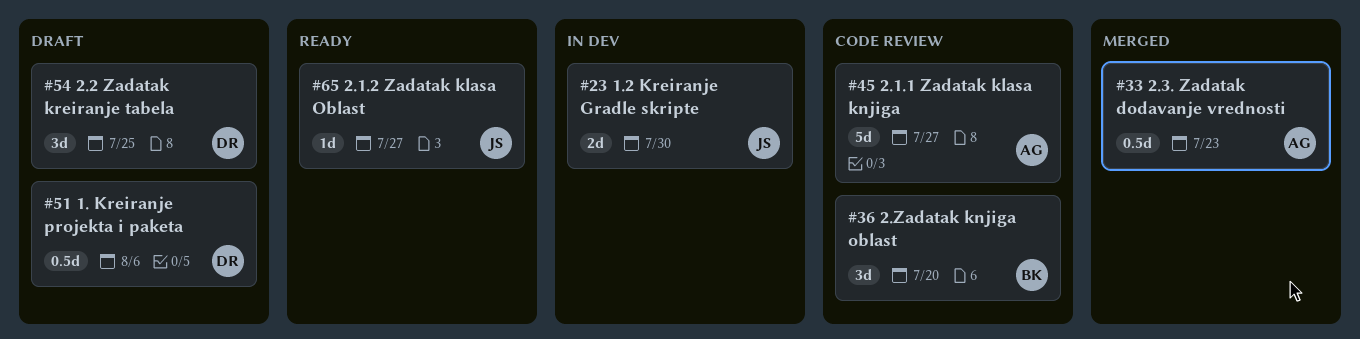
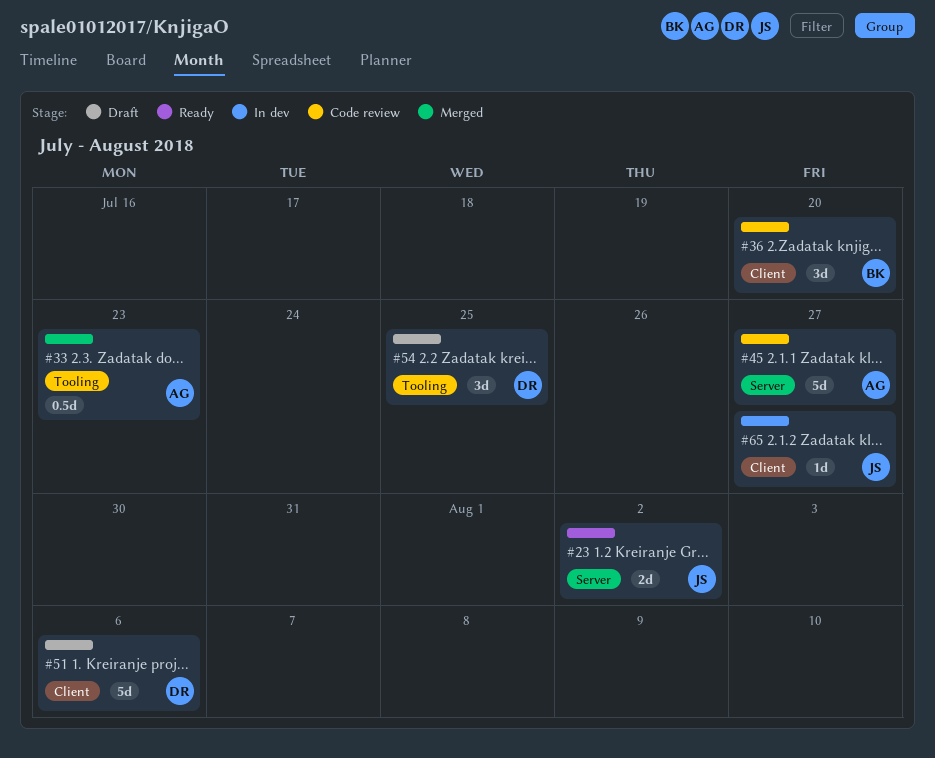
#23, status: In dev -> Ready
#23, due: Jul 30 -> Aug 2
#51, estimate: 0.5d -> 5d
#65, status: Ready -> In dev

